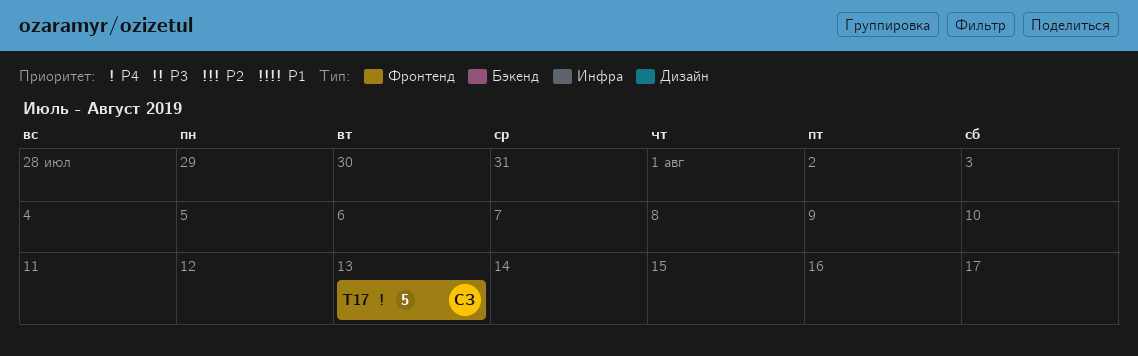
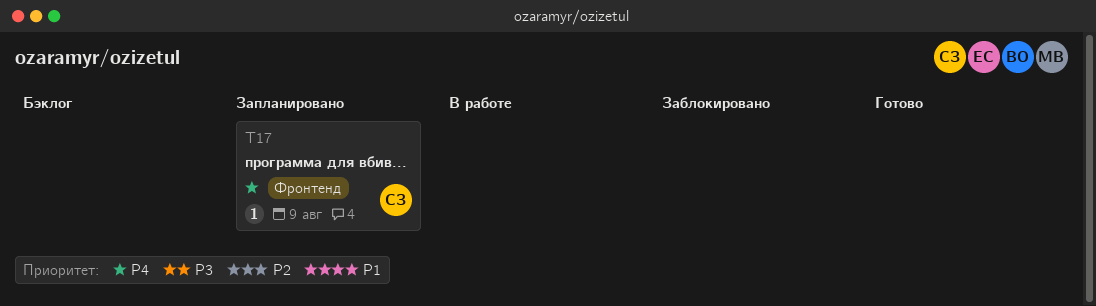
T17, estimate: 5 -> 1
T17, due: Aug 13 -> Aug 9

